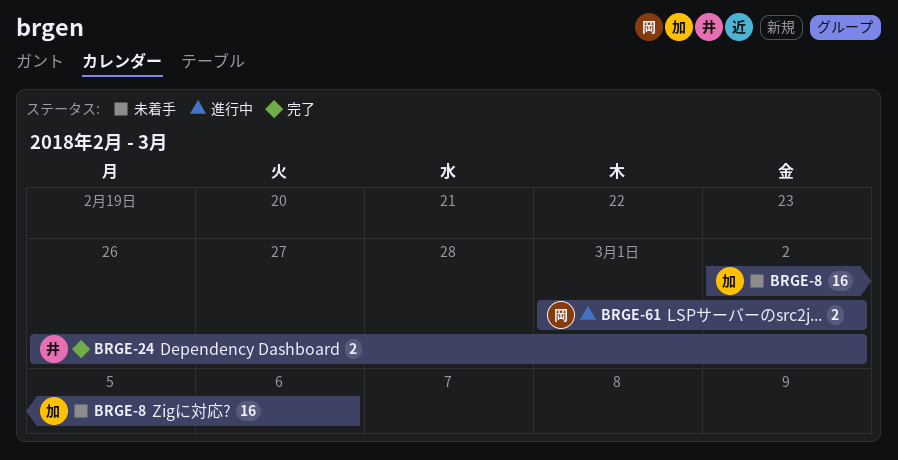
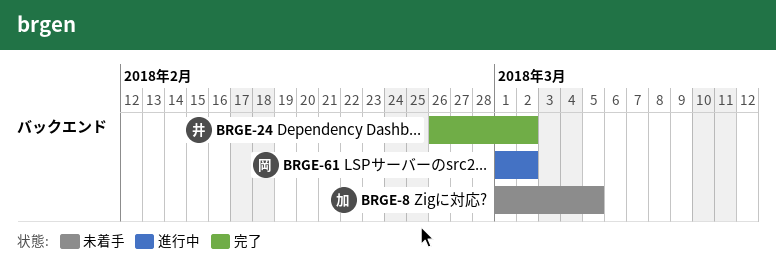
BRGE-8, start: Mar 2 -> Mar 1
BRGE-8, due: Mar 6 -> Mar 5

